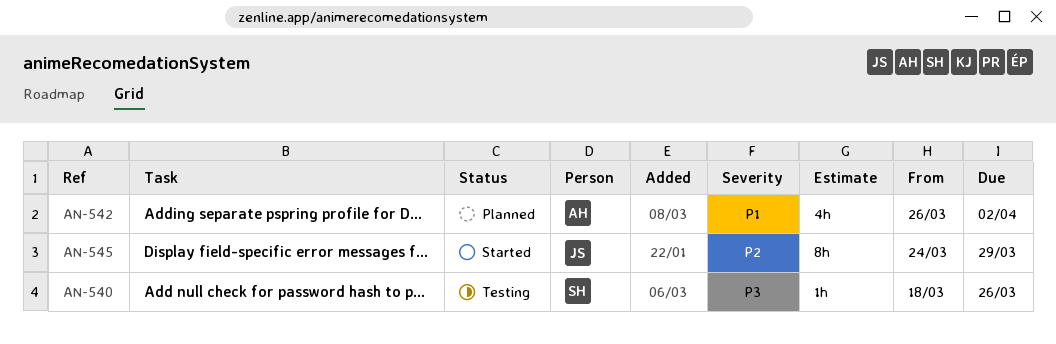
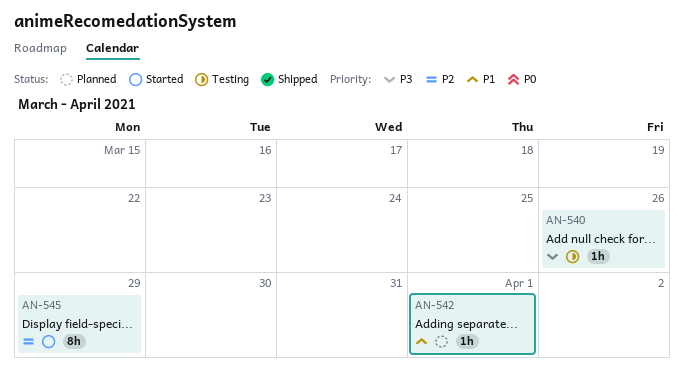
AN-542, estimate: 4h -> 1h
AN-542, due: Apr 2 -> Apr 1

